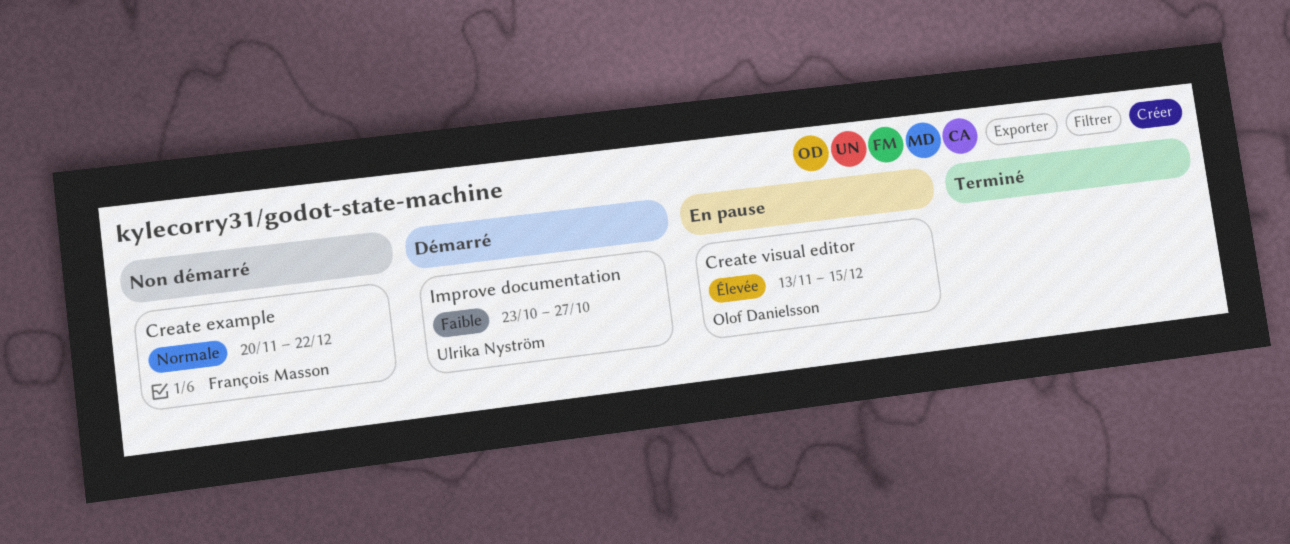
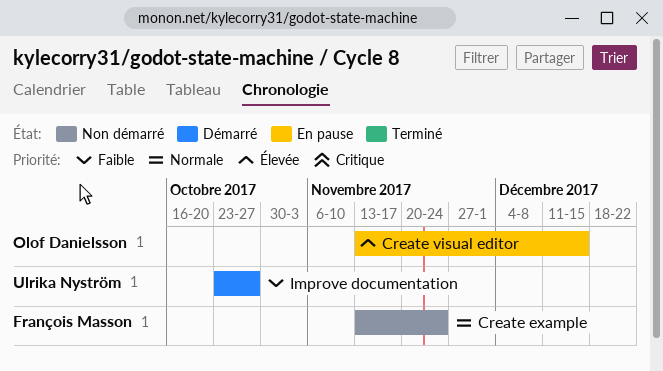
Create example, start: Nov 20 -> Nov 13
Create example, due: Dec 22 -> Nov 24

